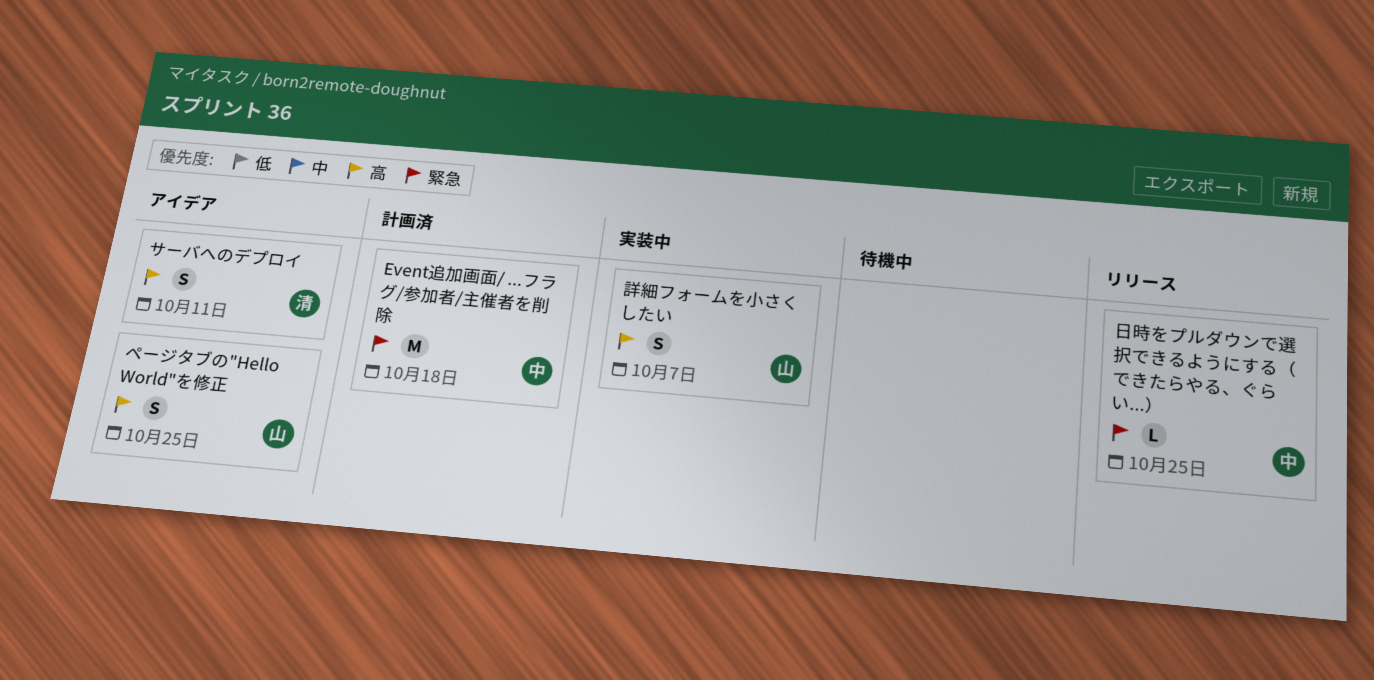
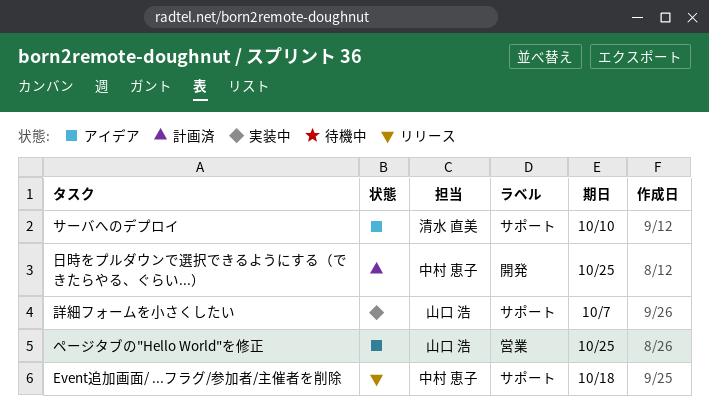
Event追加画面/ ...フラグ/参加者/主催者を削除, status: 計画済 -> リリース
サーバへのデプロイ, due: Oct 11 -> Oct 10
日時をプルダウンで選択できるようにする（できたらやる、ぐらい...）, status: リリース -> 計画済

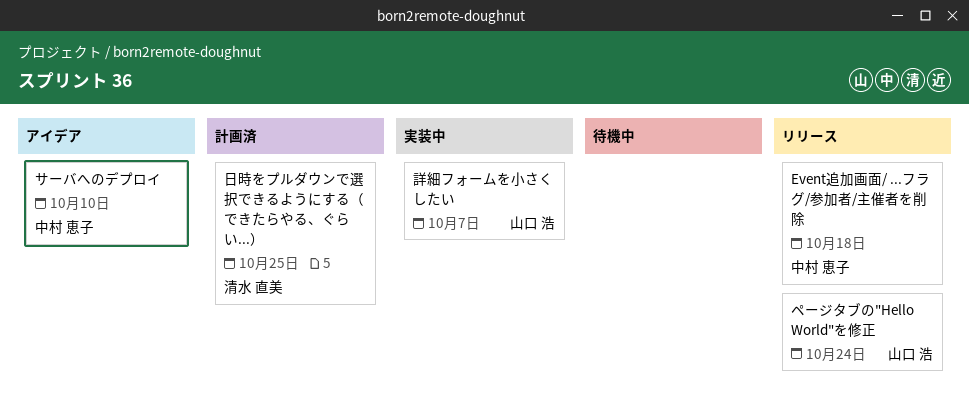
サーバへのデプロイ, owner: 清水 直美 -> 中村 恵子
ページタブの"Hello World"を修正, status: アイデア -> リリース
ページタブの"Hello World"を修正, due: Oct 25 -> Oct 24
日時をプルダウンで選択できるようにする（できたらやる、ぐらい...）, owner: 中村 恵子 -> 清水 直美

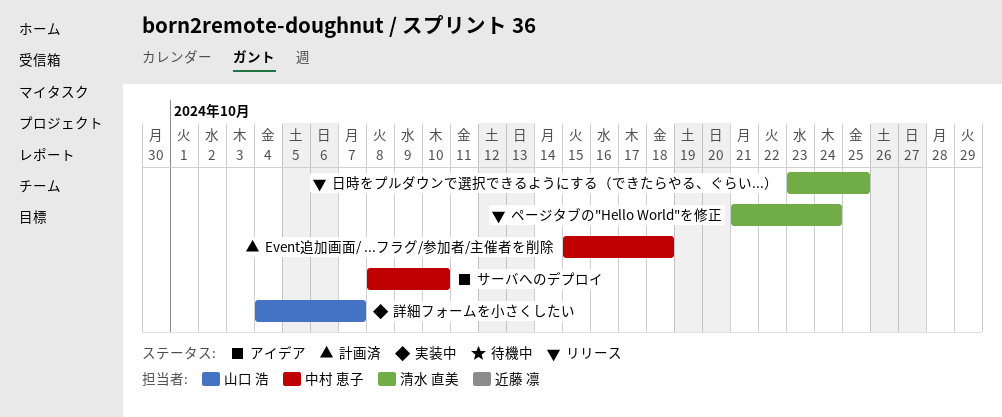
Event追加画面/ ...フラグ/参加者/主催者を削除, status: リリース -> 計画済
ページタブの"Hello World"を修正, owner: 山口 浩 -> 清水 直美
日時をプルダウンで選択できるようにする（できたらやる、ぐらい...）, status: 計画済 -> リリース

